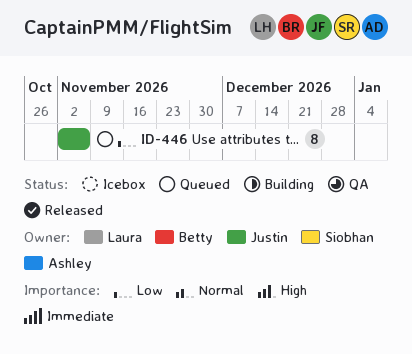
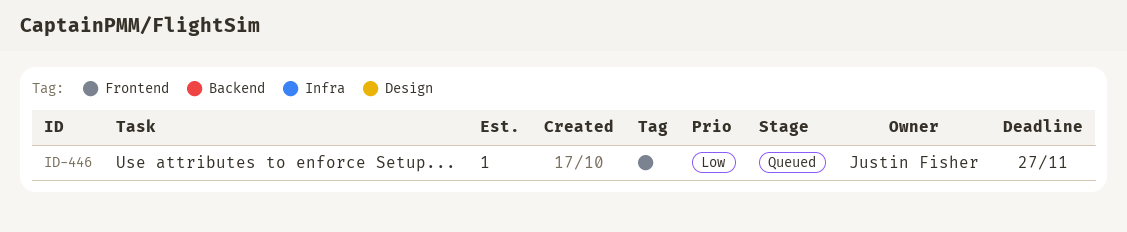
ID-446, estimate: 8 -> 1
ID-446, due: Nov 6 -> Nov 27

